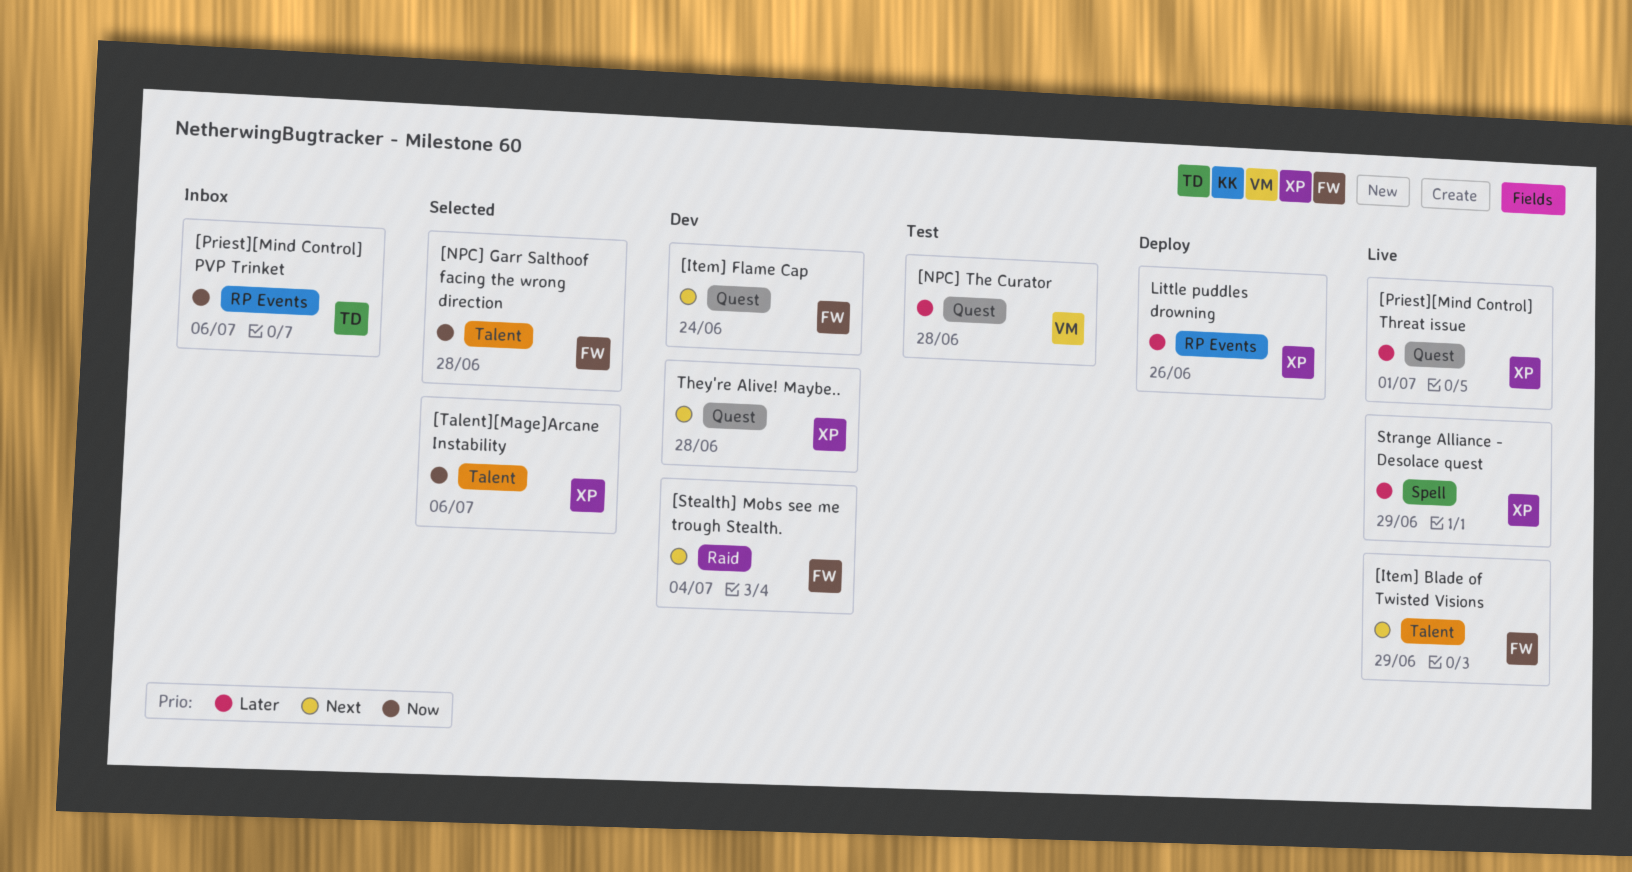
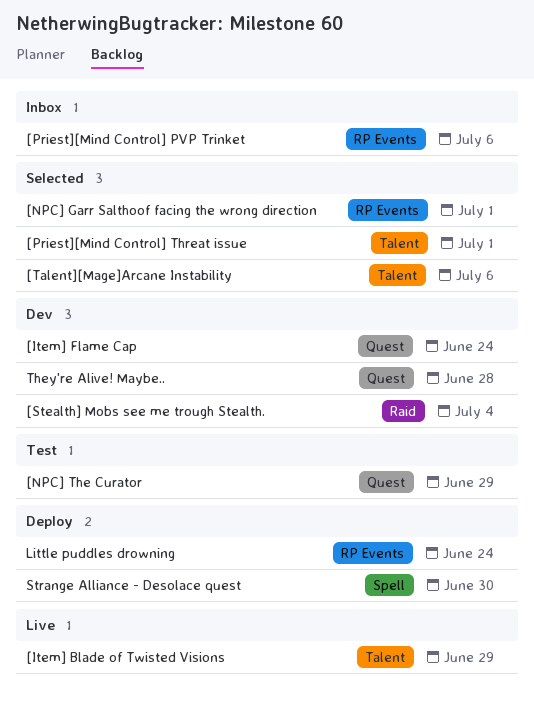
[NPC] Garr Salthoof facing the wrong direction, label: Talent -> RP Events
[NPC] Garr Salthoof facing the wrong direction, due: Jun 28 -> Jul 1
[NPC] The Curator, due: Jun 28 -> Jun 29
[Priest][Mind Control] Threat issue, status: Live -> Selected
[Priest][Mind Control] Threat issue, label: Quest -> Talent
Little puddles drowning, due: Jun 26 -> Jun 24
Strange Alliance - Desolace quest, status: Live -> Deploy
Strange Alliance - Desolace quest, due: Jun 29 -> Jun 30

